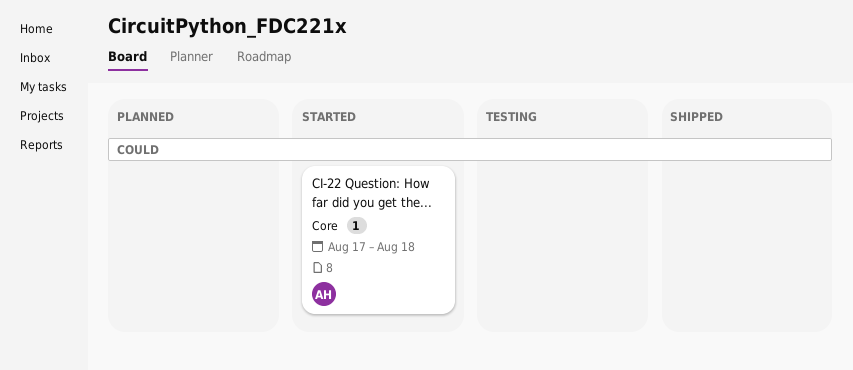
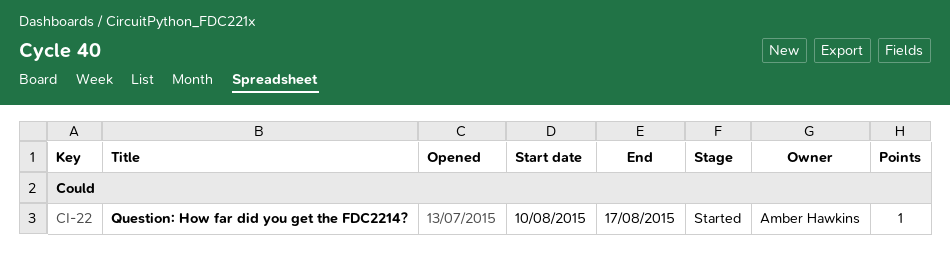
CI-22, start: Aug 17 -> Aug 10
CI-22, due: Aug 18 -> Aug 17

